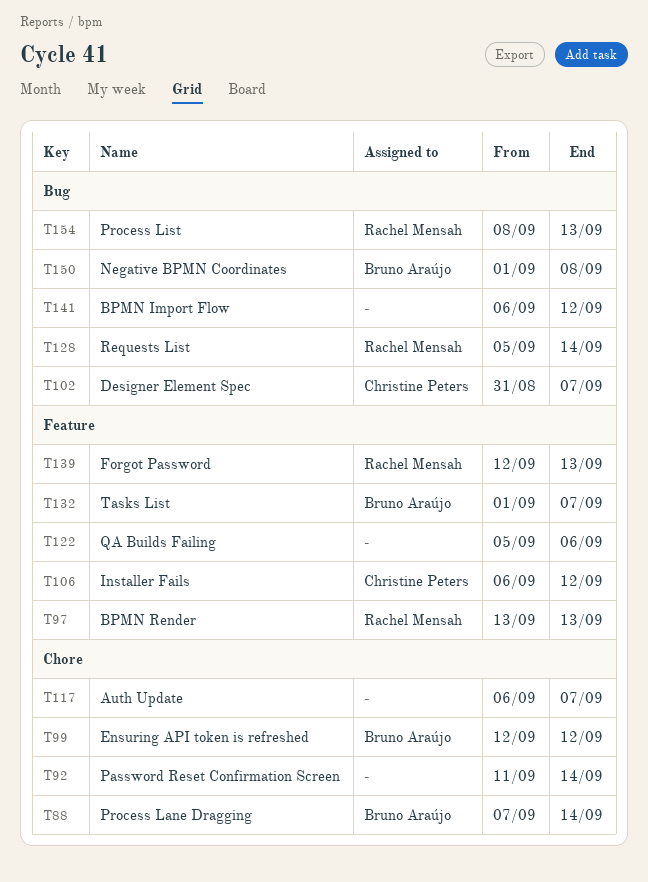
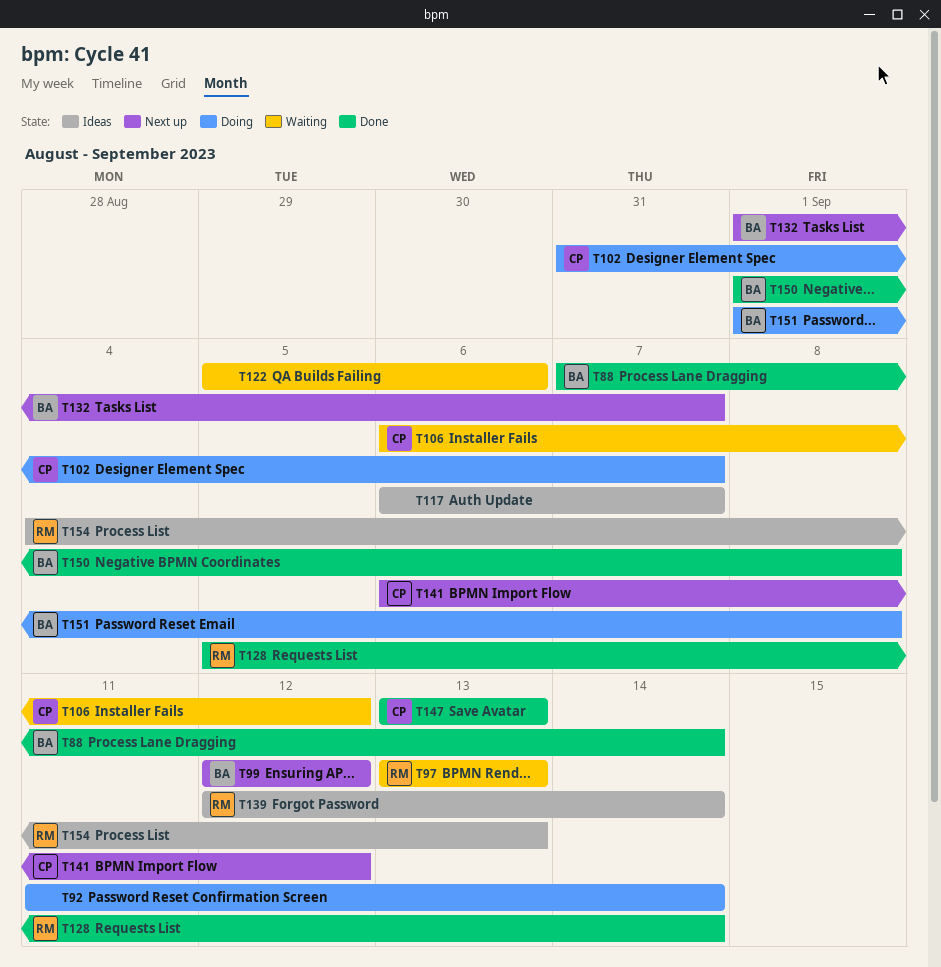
T139, due: Sep 13 -> Sep 14
T141, owner: none -> Christine Peters
T147: none -> present
T151: none -> present
T154, start: Sep 8 -> Sep 4

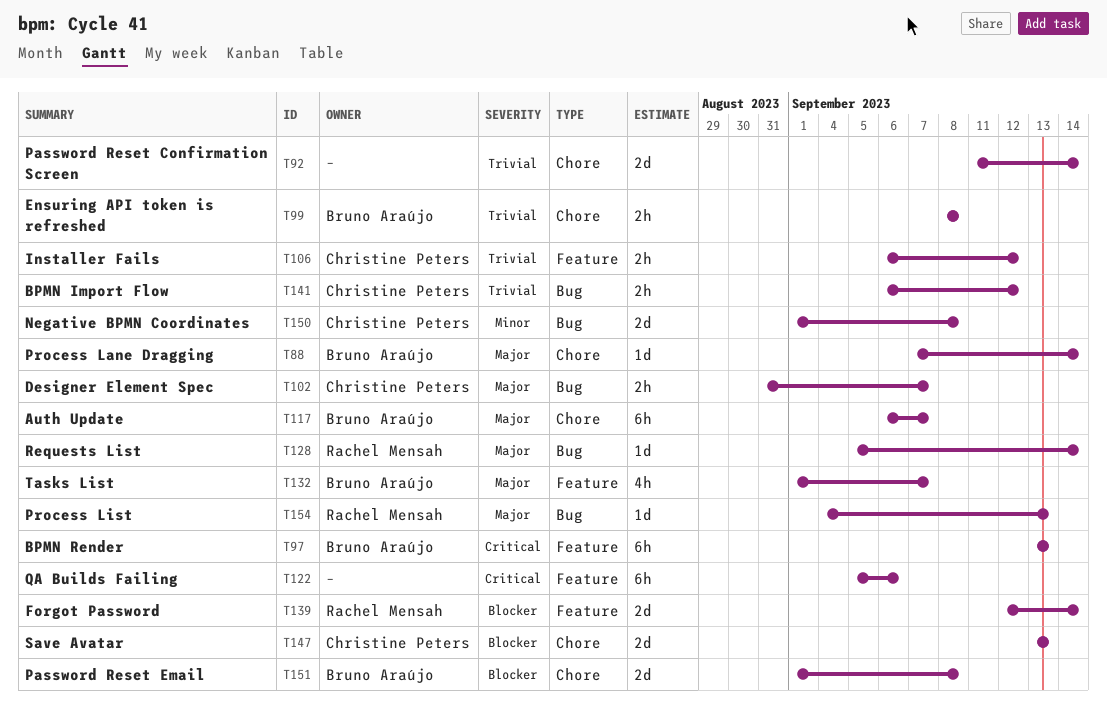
T97, owner: Rachel Mensah -> Bruno Araújo
T99, start: Sep 12 -> Sep 8
T99, due: Sep 12 -> Sep 8
T117, owner: none -> Bruno Araújo
T150, owner: Bruno Araújo -> Christine Peters

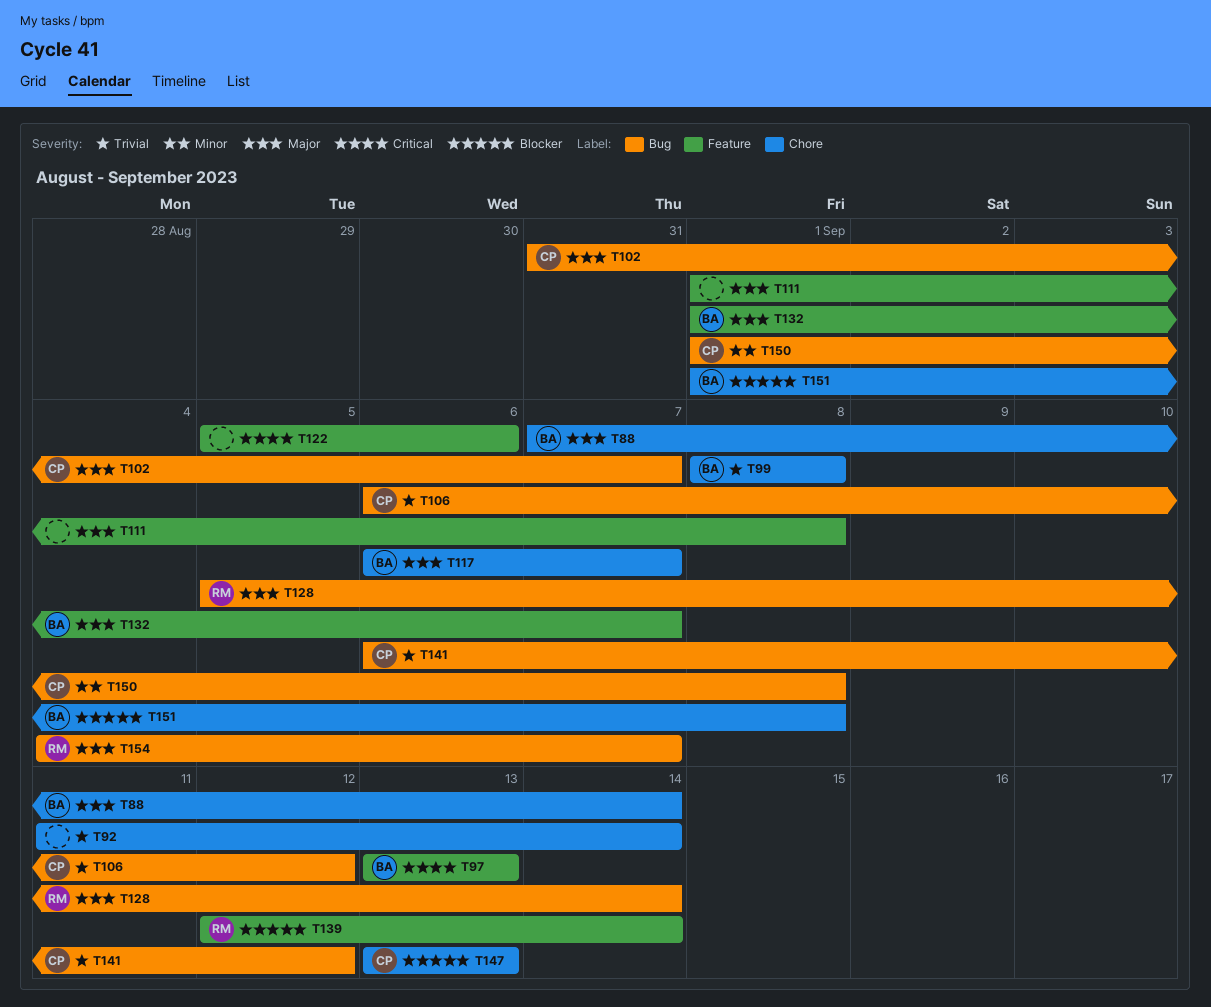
T106, label: Feature -> Bug
T111: none -> present
T154, due: Sep 13 -> Sep 7

